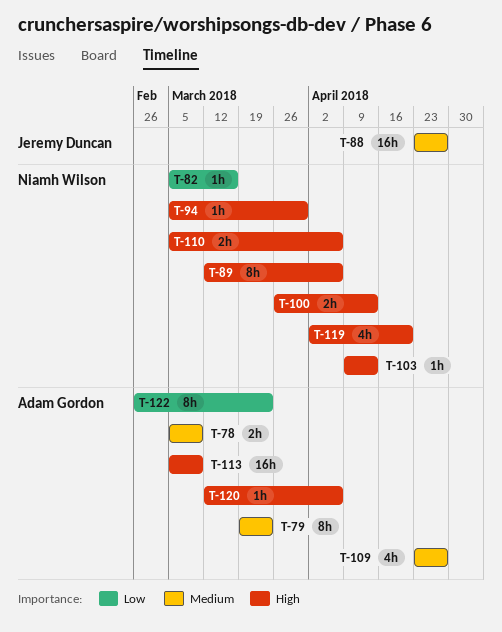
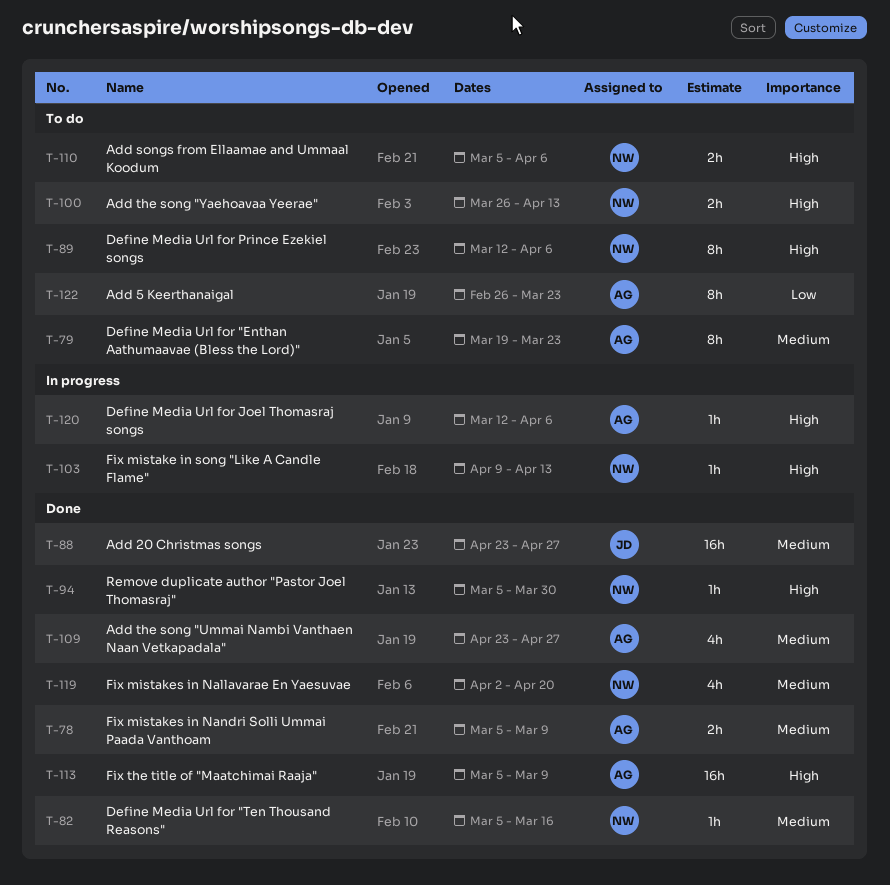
T-82, priority: Low -> Medium
T-119, priority: High -> Medium

